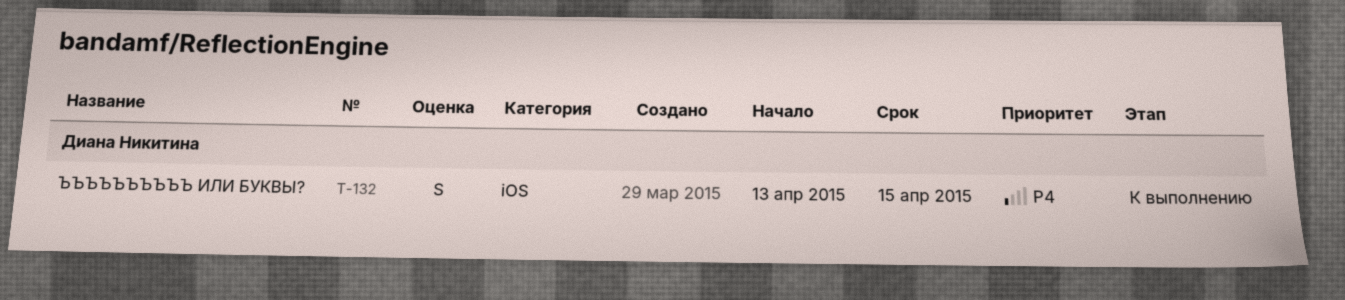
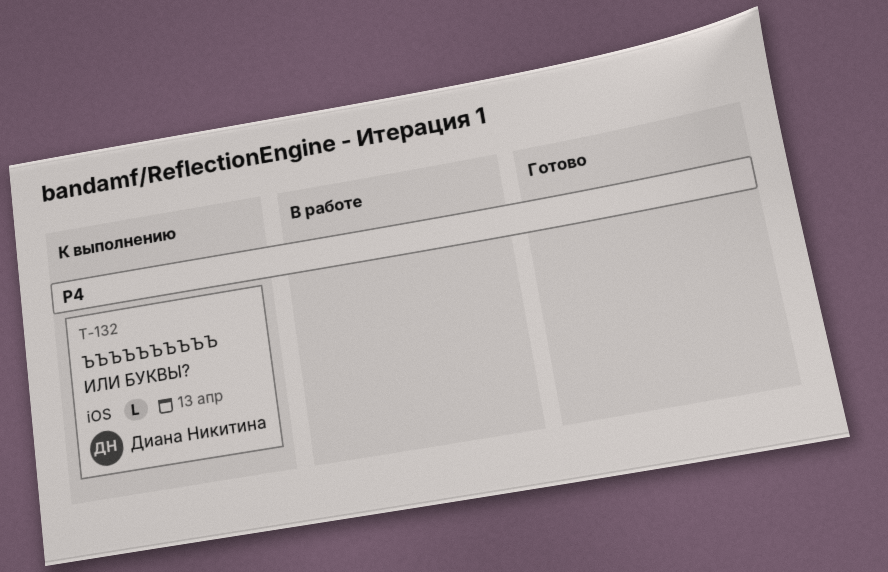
T-132, estimate: S -> L
T-132, due: Apr 15 -> Apr 13

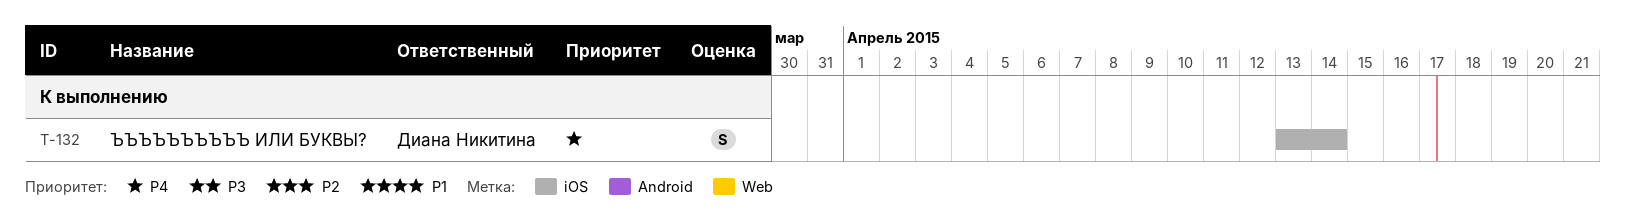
T-132, estimate: L -> S
T-132, due: Apr 13 -> Apr 14

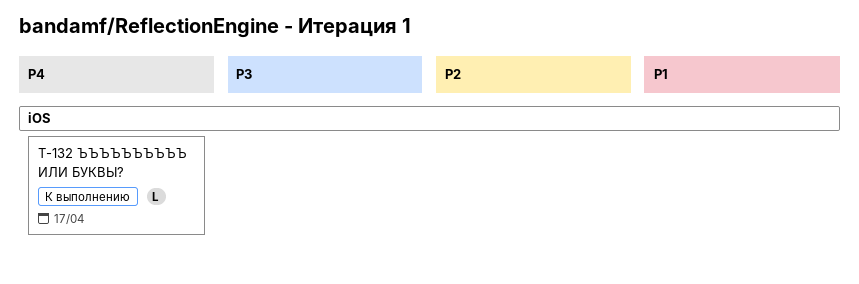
T-132, estimate: S -> L
T-132, due: Apr 14 -> Apr 17

